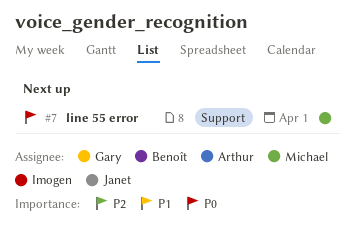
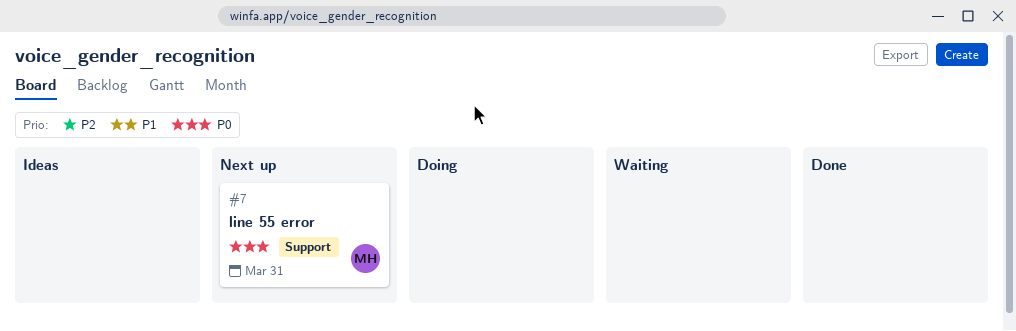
#7, due: Apr 1 -> Mar 31

